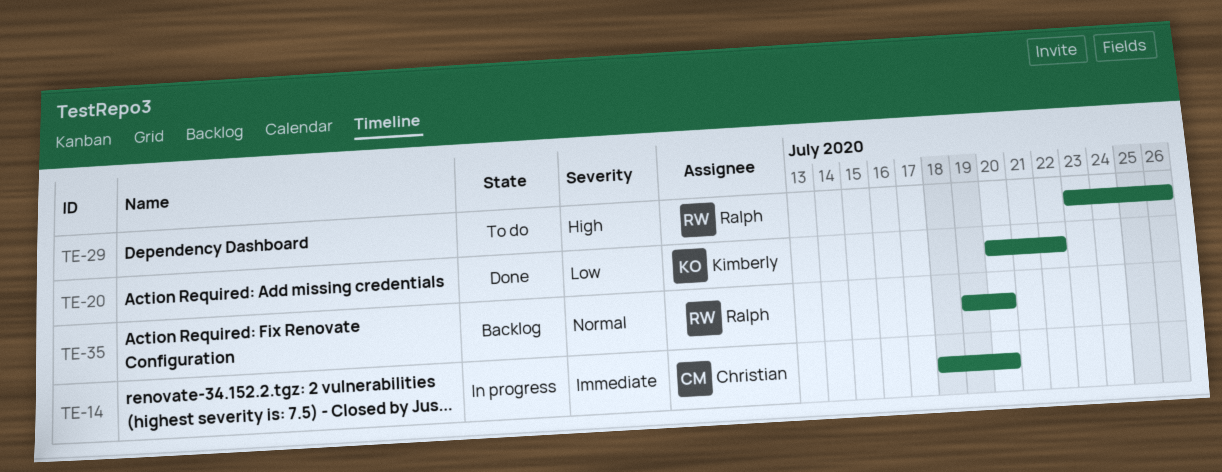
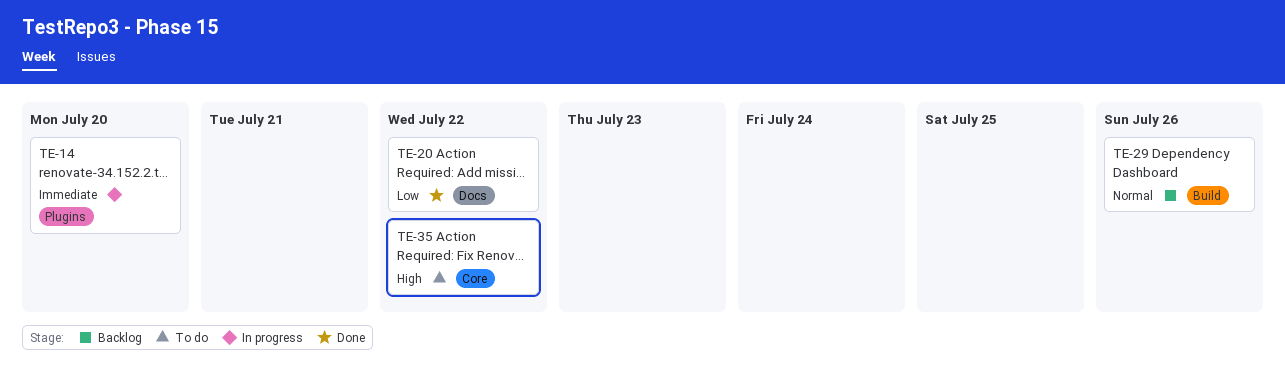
TE-29, status: To do -> Backlog
TE-29, priority: High -> Normal
TE-35, status: Backlog -> To do
TE-35, priority: Normal -> High
TE-35, due: Jul 20 -> Jul 22

